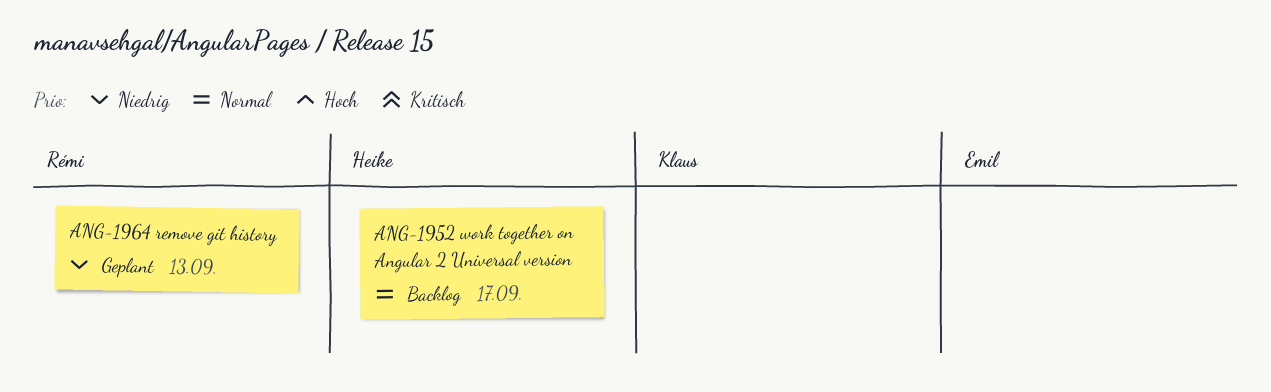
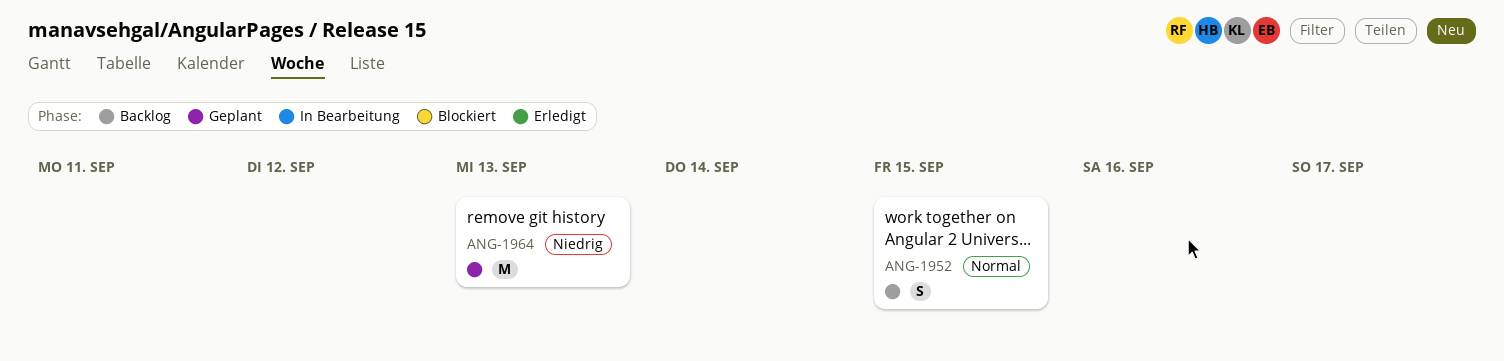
ANG-1952, due: Sep 17 -> Sep 15

